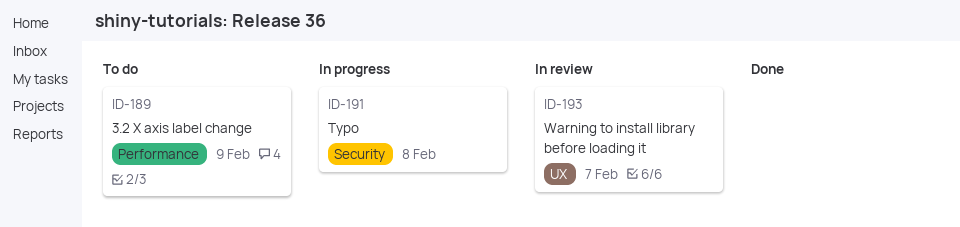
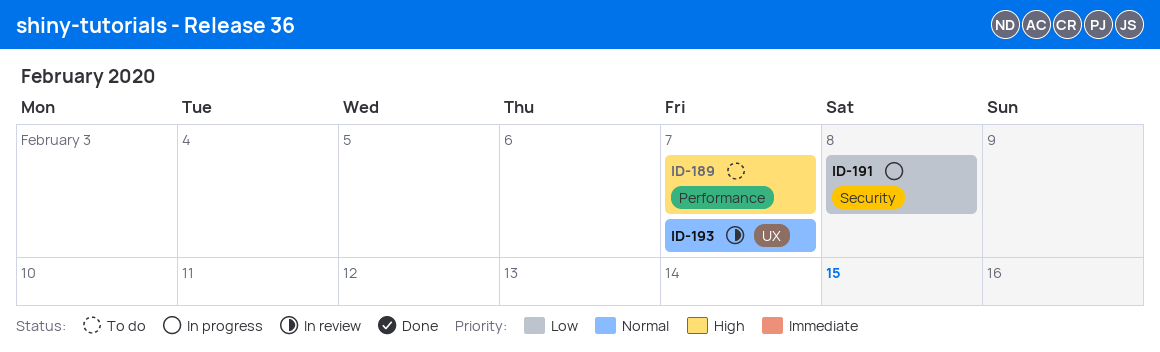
ID-189, due: Feb 9 -> Feb 7

